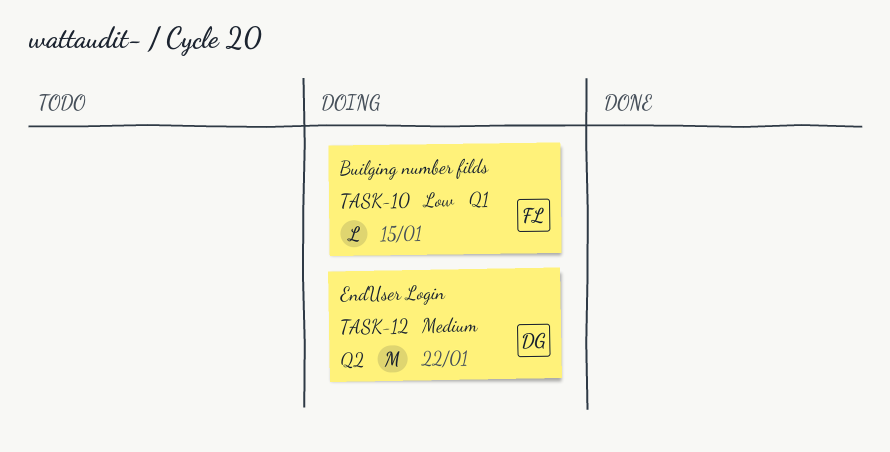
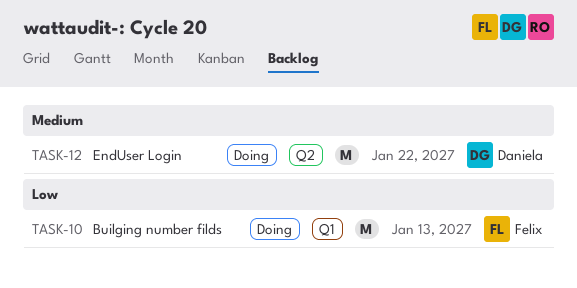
TASK-10, estimate: L -> M
TASK-10, due: Jan 15 -> Jan 13

